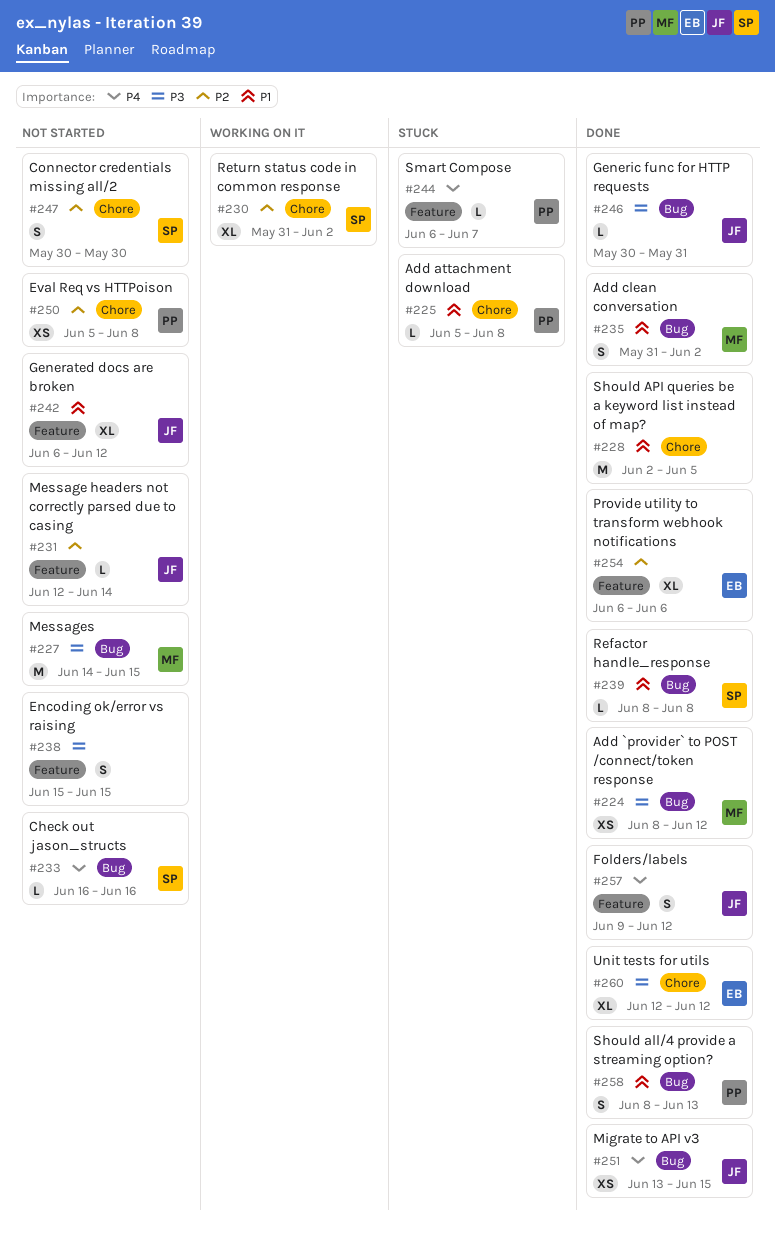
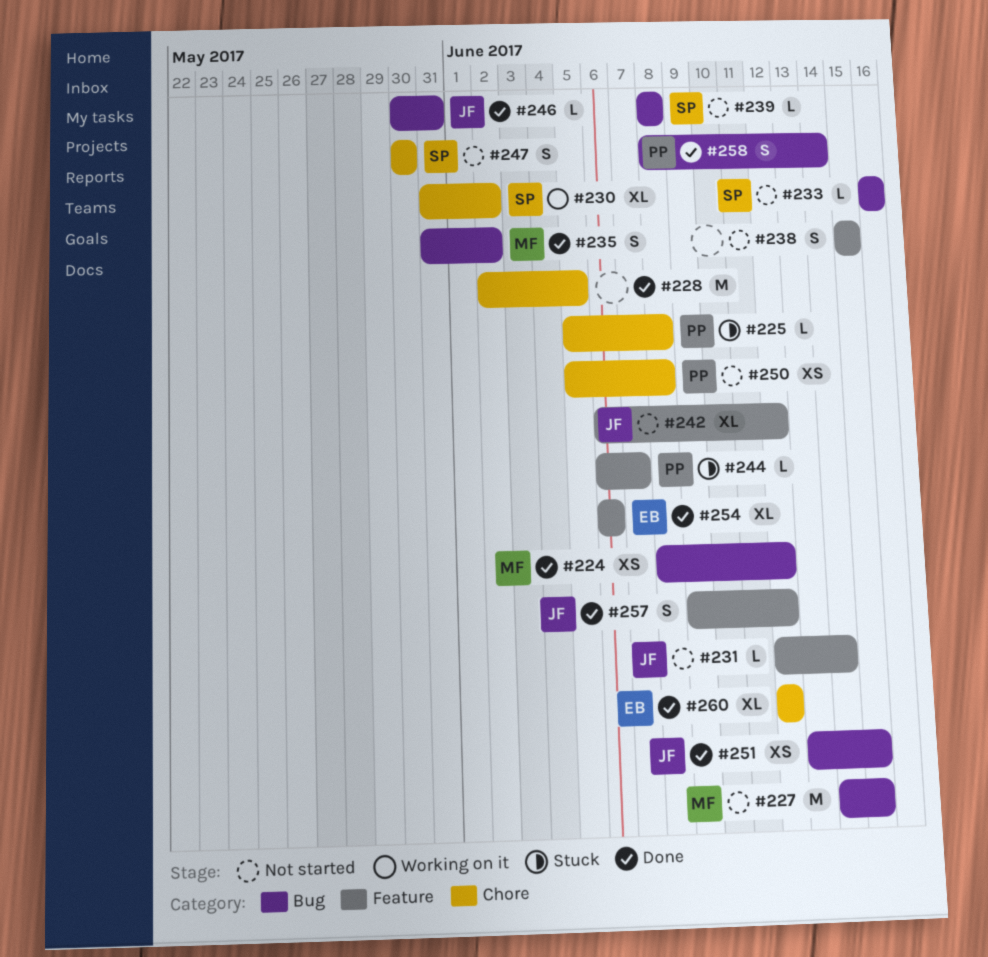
#239, status: Done -> Not started
#258, due: Jun 13 -> Jun 14

